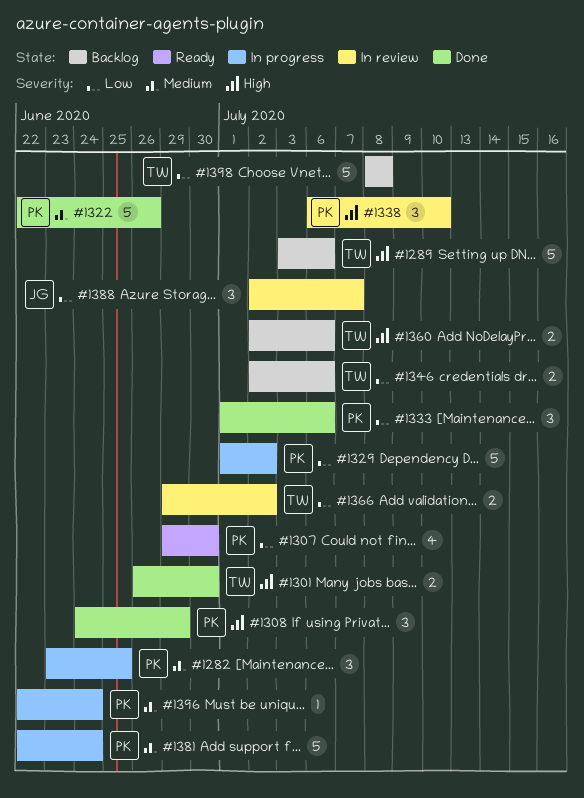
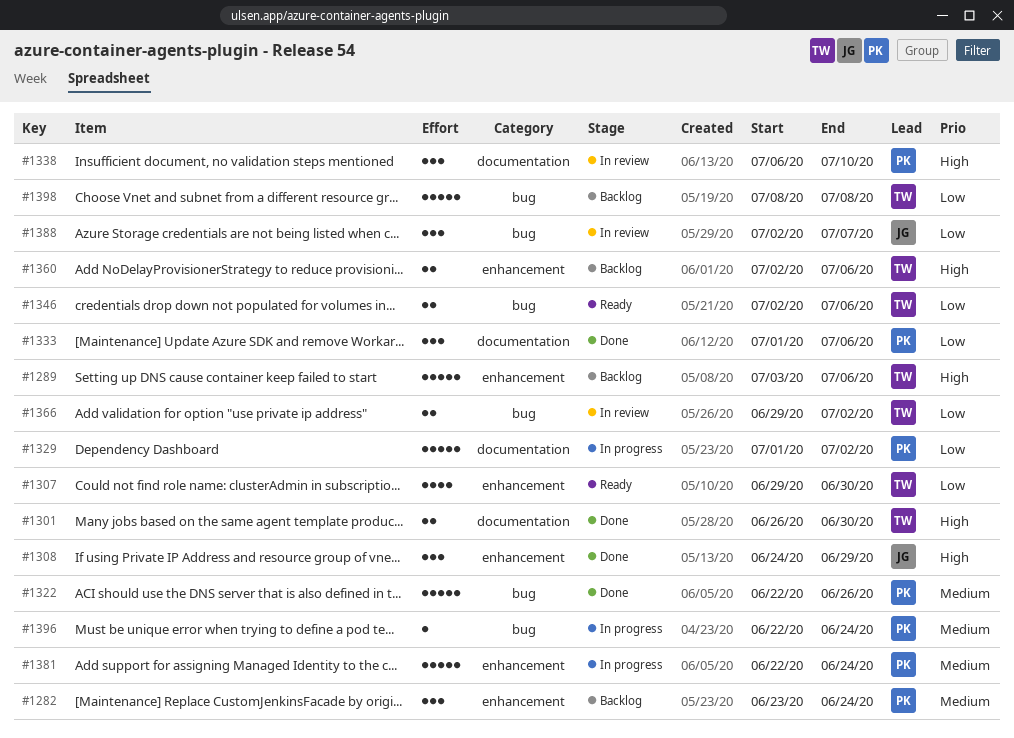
#1282, status: In progress -> Backlog
#1282, due: Jun 25 -> Jun 24
#1307, owner: PK -> TW
#1308, owner: PK -> JG
#1346, status: Backlog -> Ready

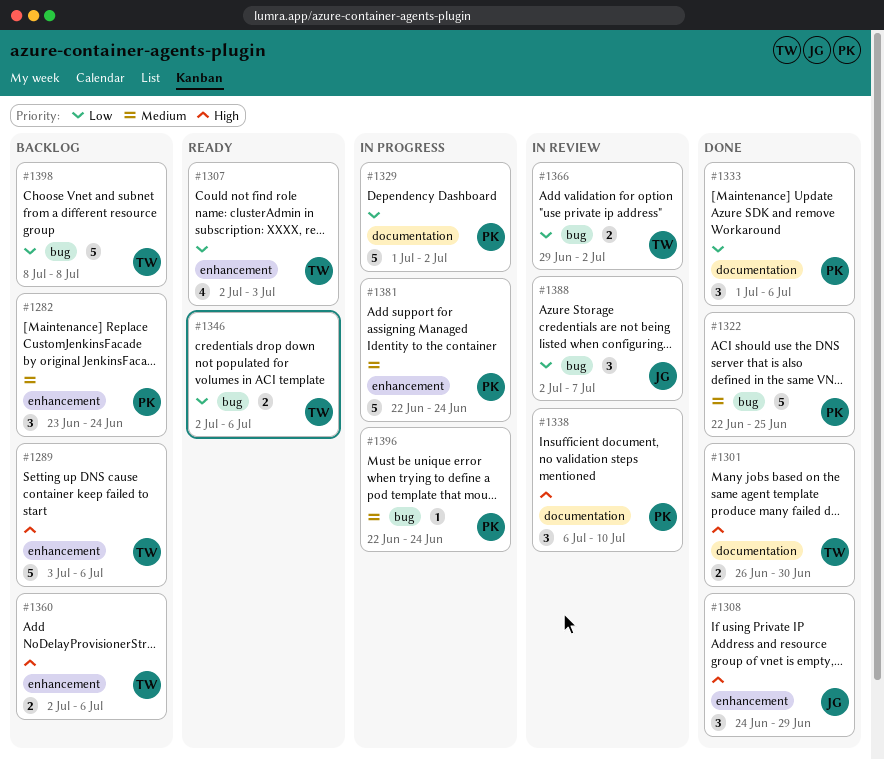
#1307, start: Jun 29 -> Jul 2
#1307, due: Jun 30 -> Jul 3
#1322, due: Jun 26 -> Jun 25

